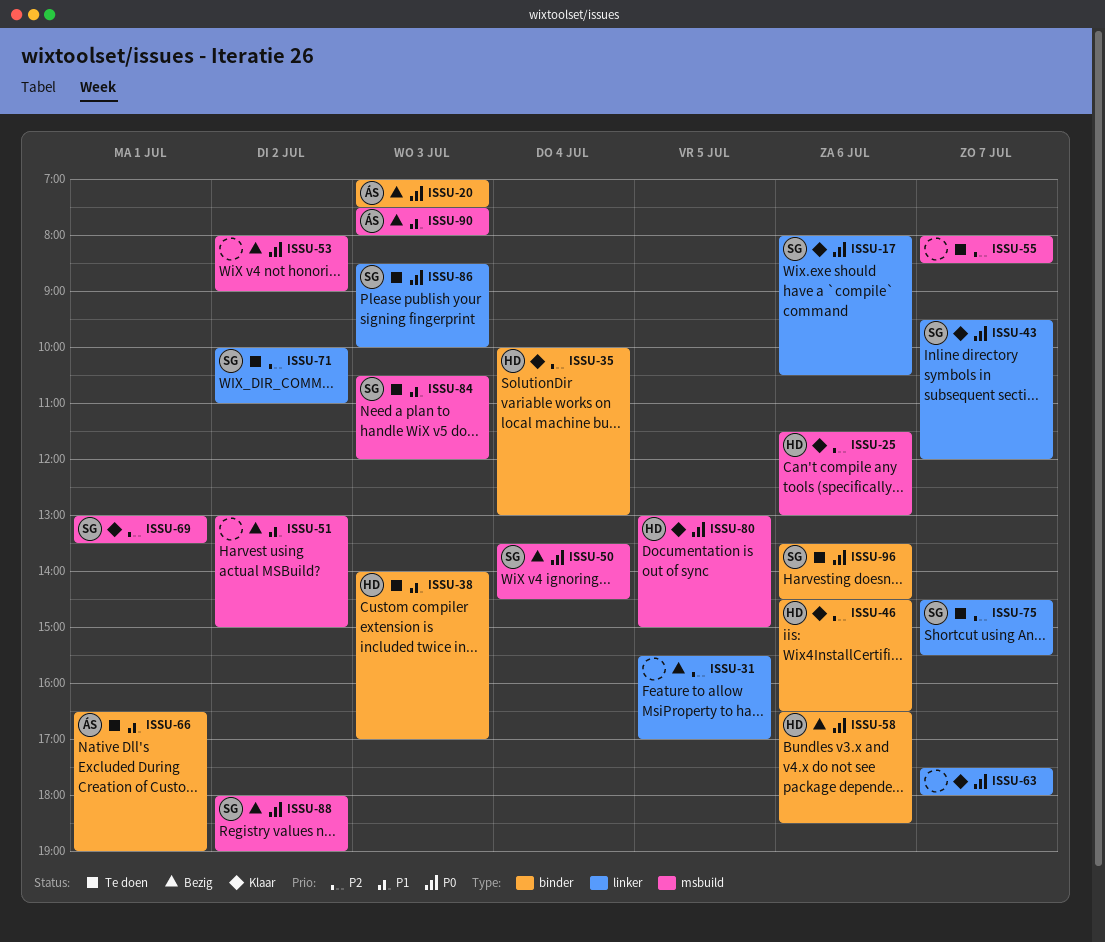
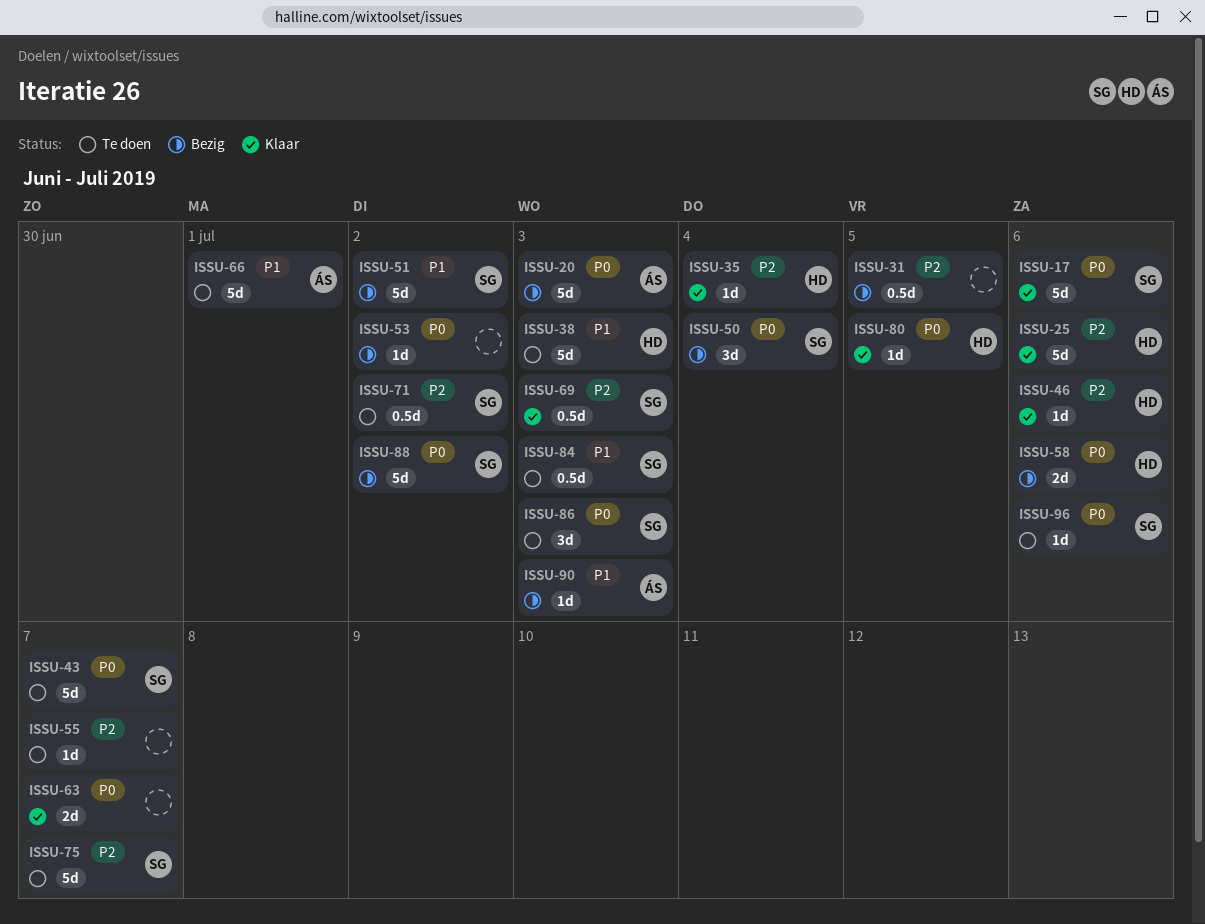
ISSU-43, status: Klaar -> Te doen
ISSU-51, owner: none -> SG
ISSU-69, day: Jul 1 -> Jul 3

